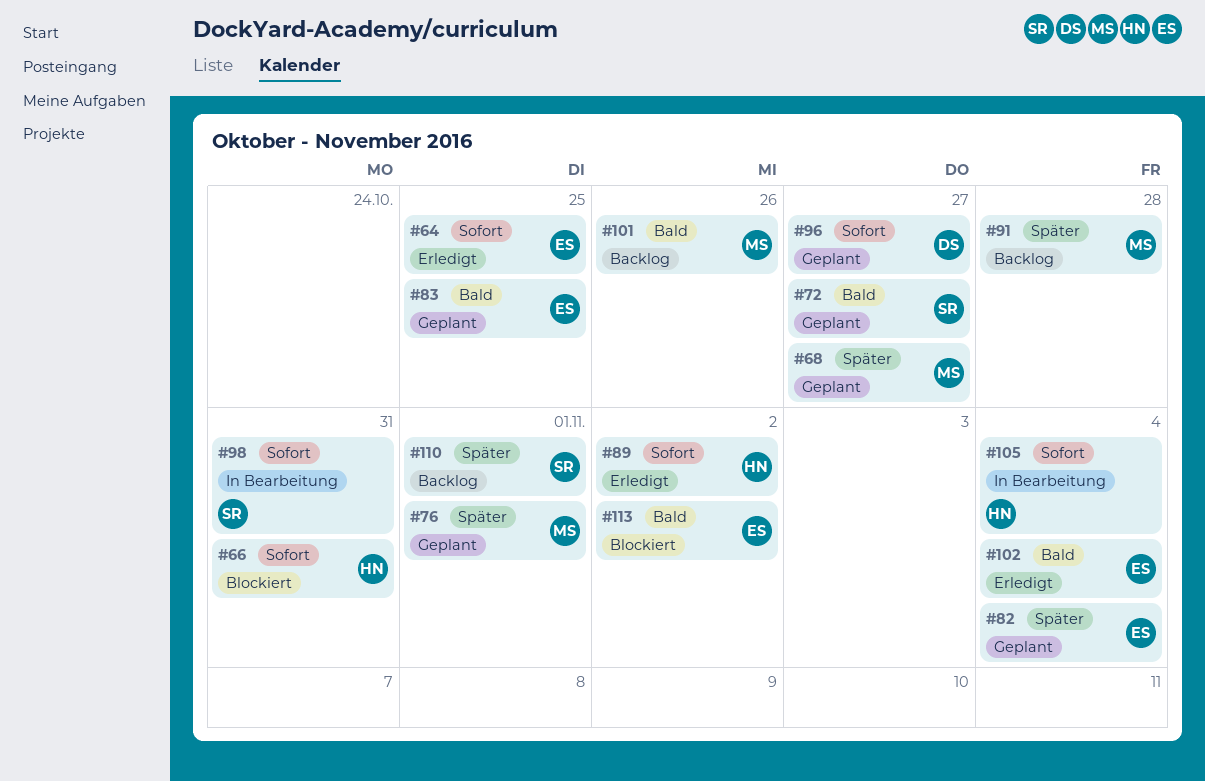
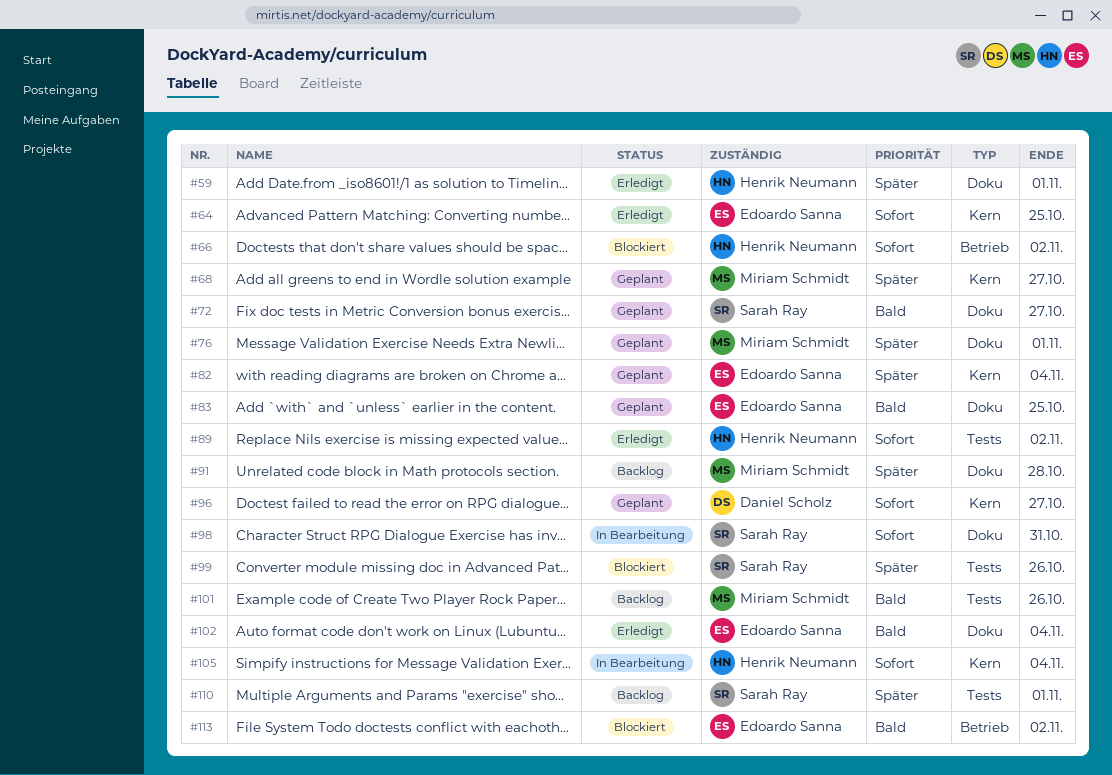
#59: none -> present
#66, due: Oct 31 -> Nov 2
#99: none -> present

